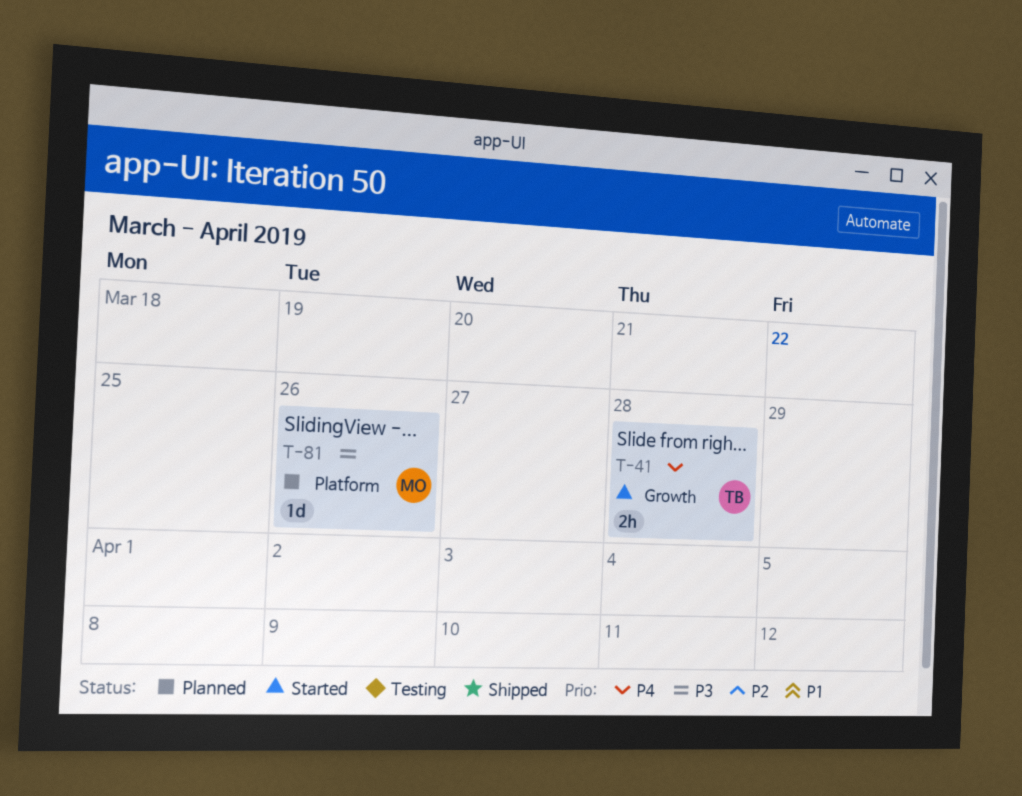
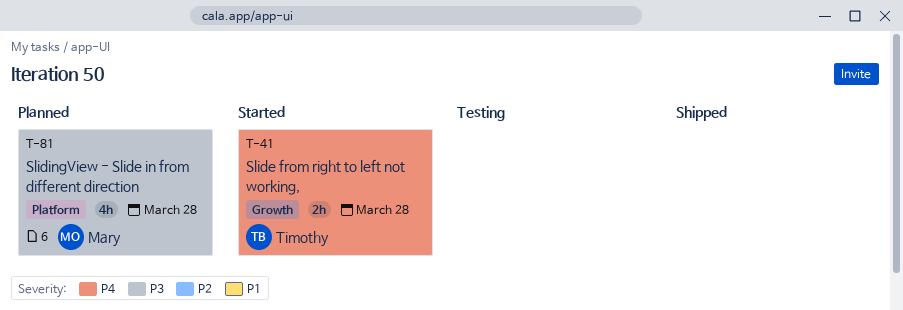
T-81, estimate: 1d -> 4h
T-81, due: Mar 26 -> Mar 28

